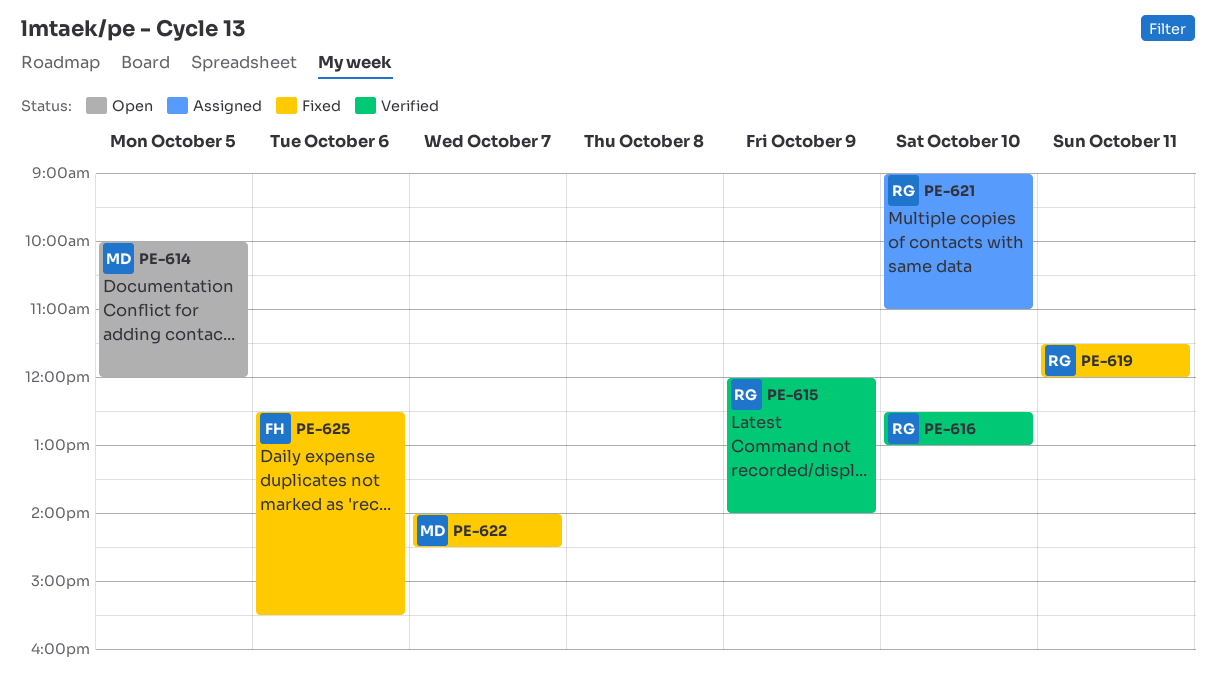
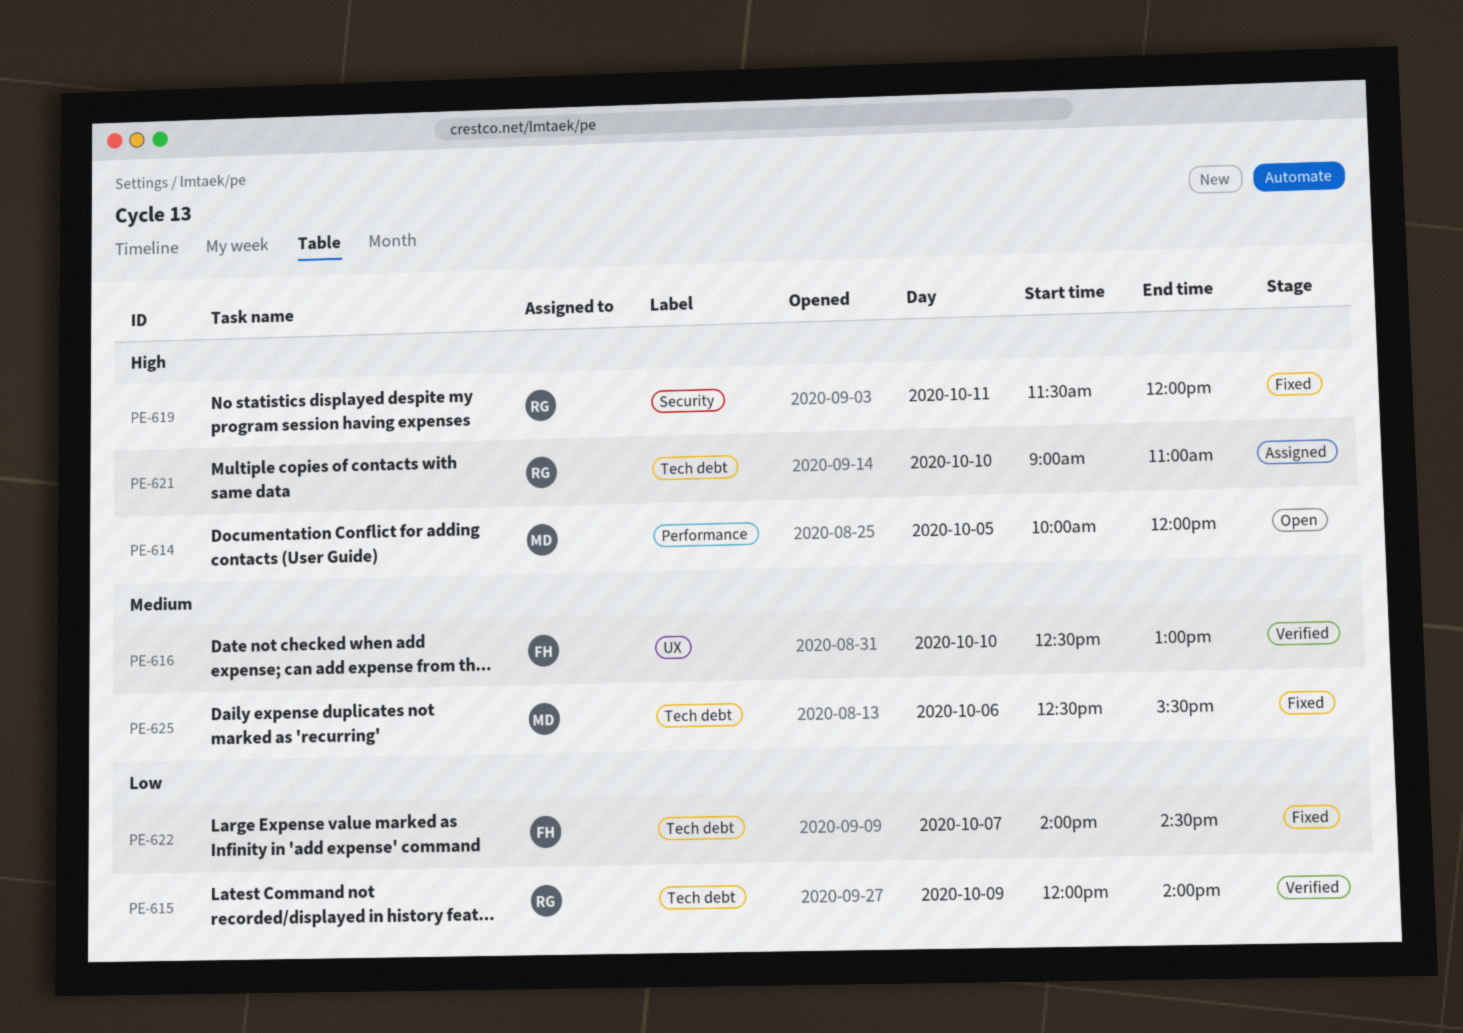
PE-616, owner: RG -> FH
PE-622, owner: MD -> FH
PE-625, owner: FH -> MD

